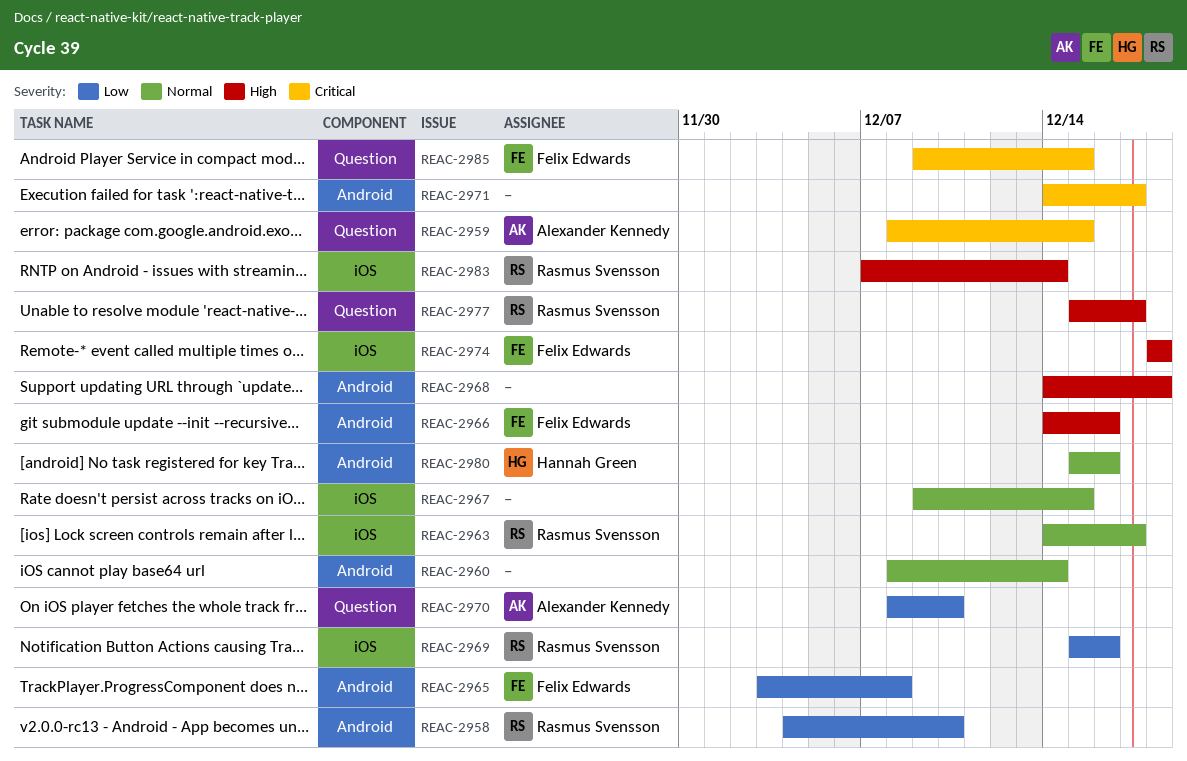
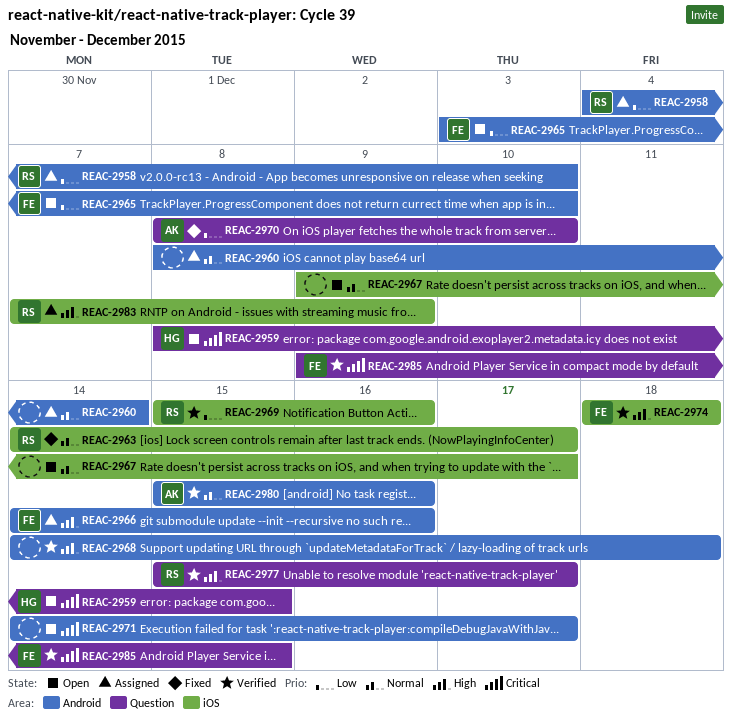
REAC-2959, owner: Alexander Kennedy -> Hannah Green
REAC-2965, due: Dec 8 -> Dec 10
REAC-2967, due: Dec 15 -> Dec 17
REAC-2980, owner: Hannah Green -> Alexander Kennedy
REAC-2983, due: Dec 14 -> Dec 9

